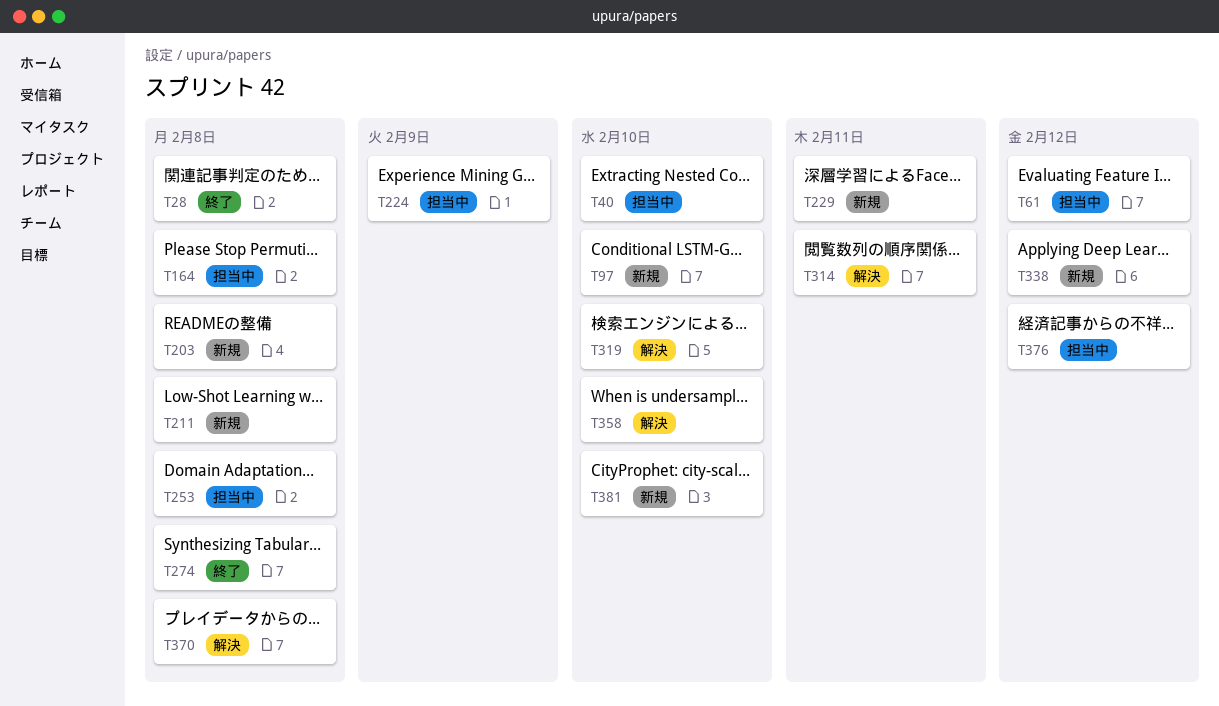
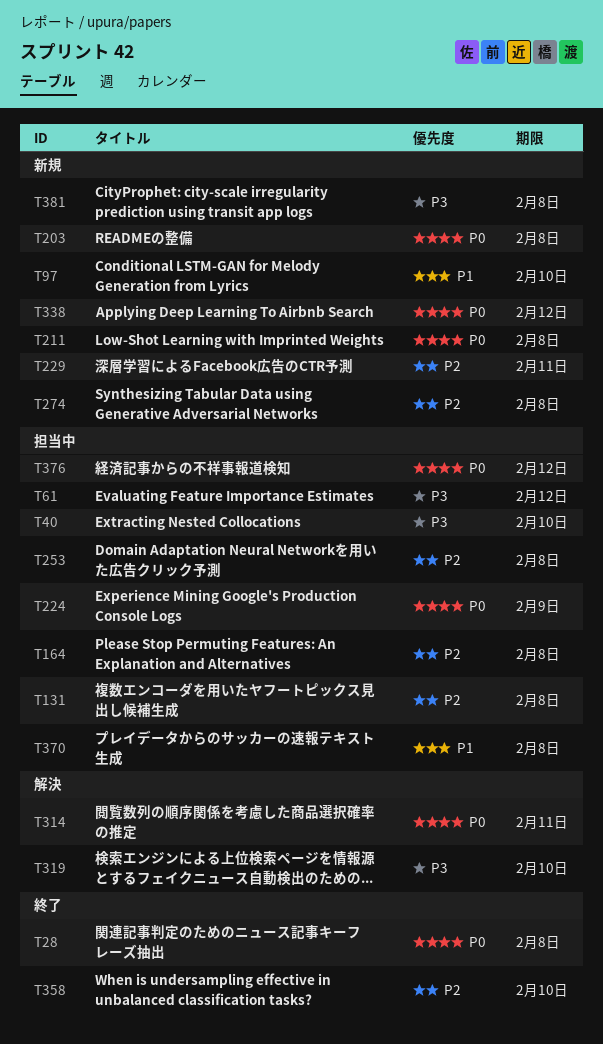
T131: none -> present
T274, status: 終了 -> 新規
T358, status: 解決 -> 終了
T370, status: 解決 -> 担当中
T381, due: Feb 10 -> Feb 8

